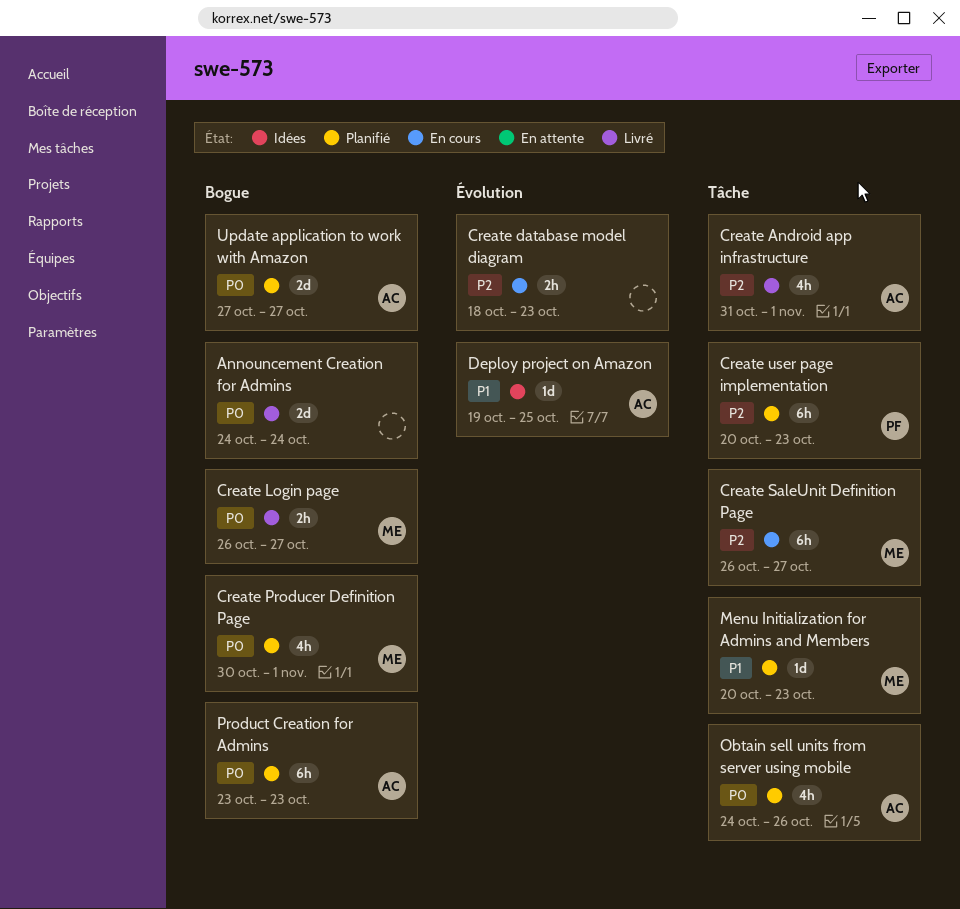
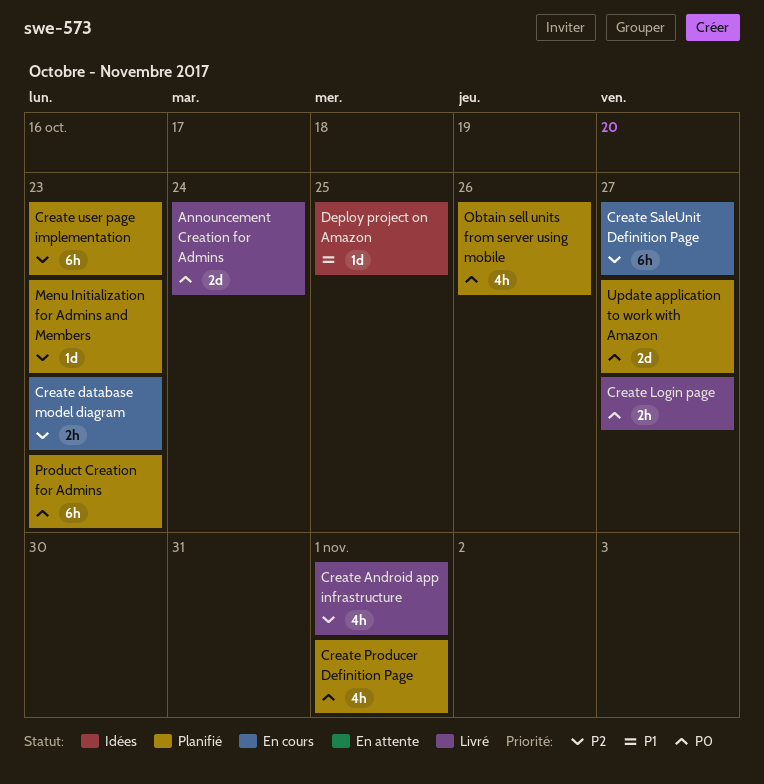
Menu Initialization for Admins and Members, priority: P1 -> P2

